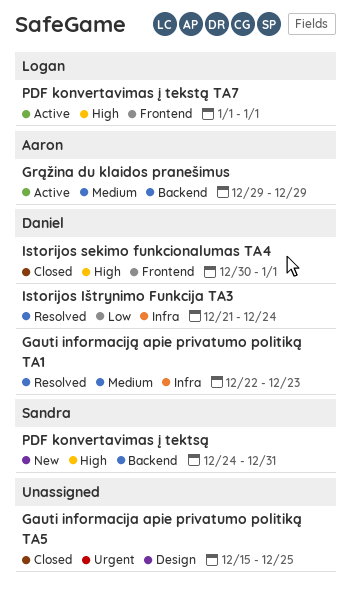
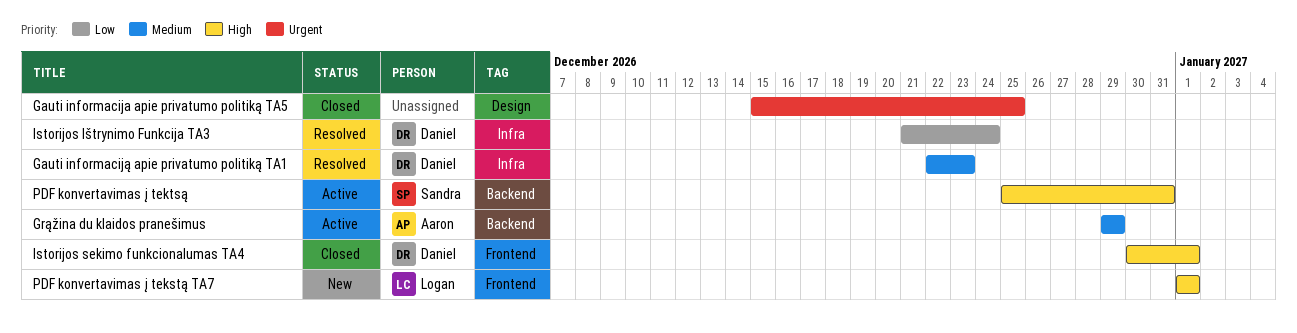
PDF konvertavimas į tekstą TA7, status: Active -> New
PDF konvertavimas į tektsą, status: New -> Active
PDF konvertavimas į tektsą, start: Dec 24 -> Dec 25

